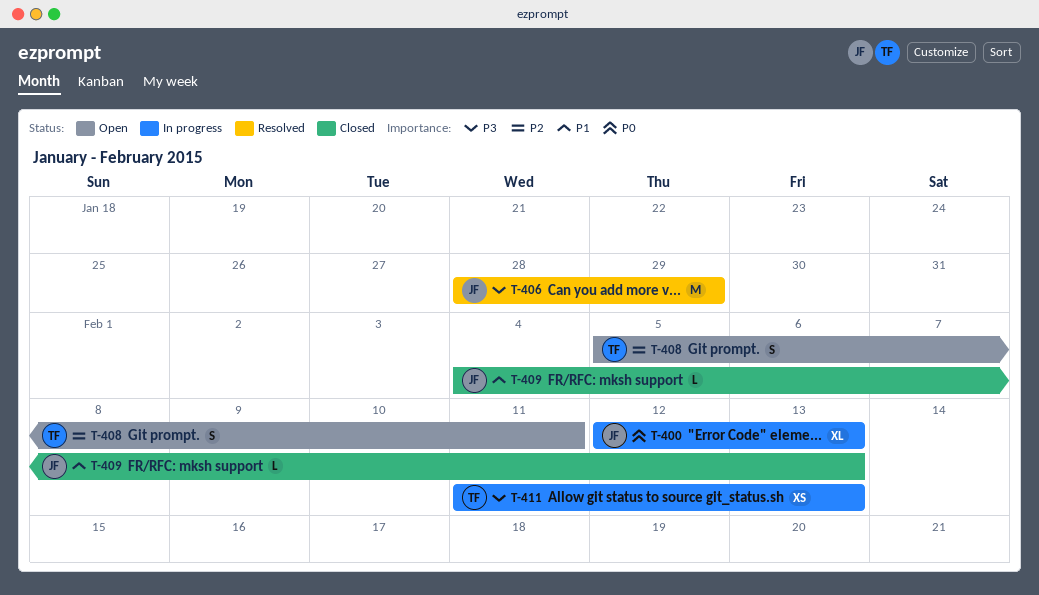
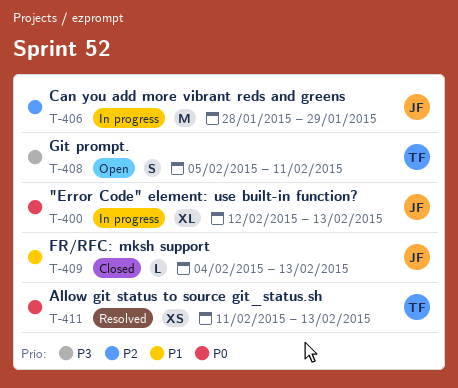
T-406, status: Resolved -> In progress
T-406, priority: P3 -> P2
T-408, priority: P2 -> P3
T-411, status: In progress -> Resolved
T-411, priority: P3 -> P0

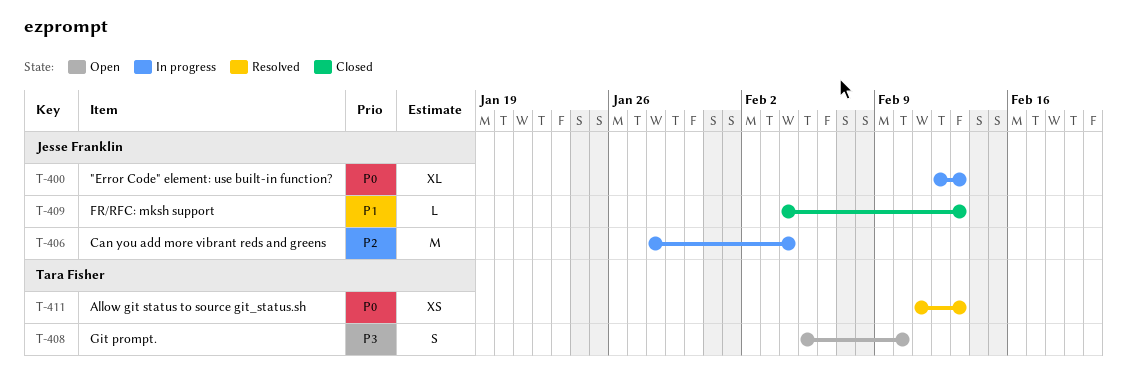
T-406, due: Jan 29 -> Feb 4
T-408, due: Feb 11 -> Feb 10

